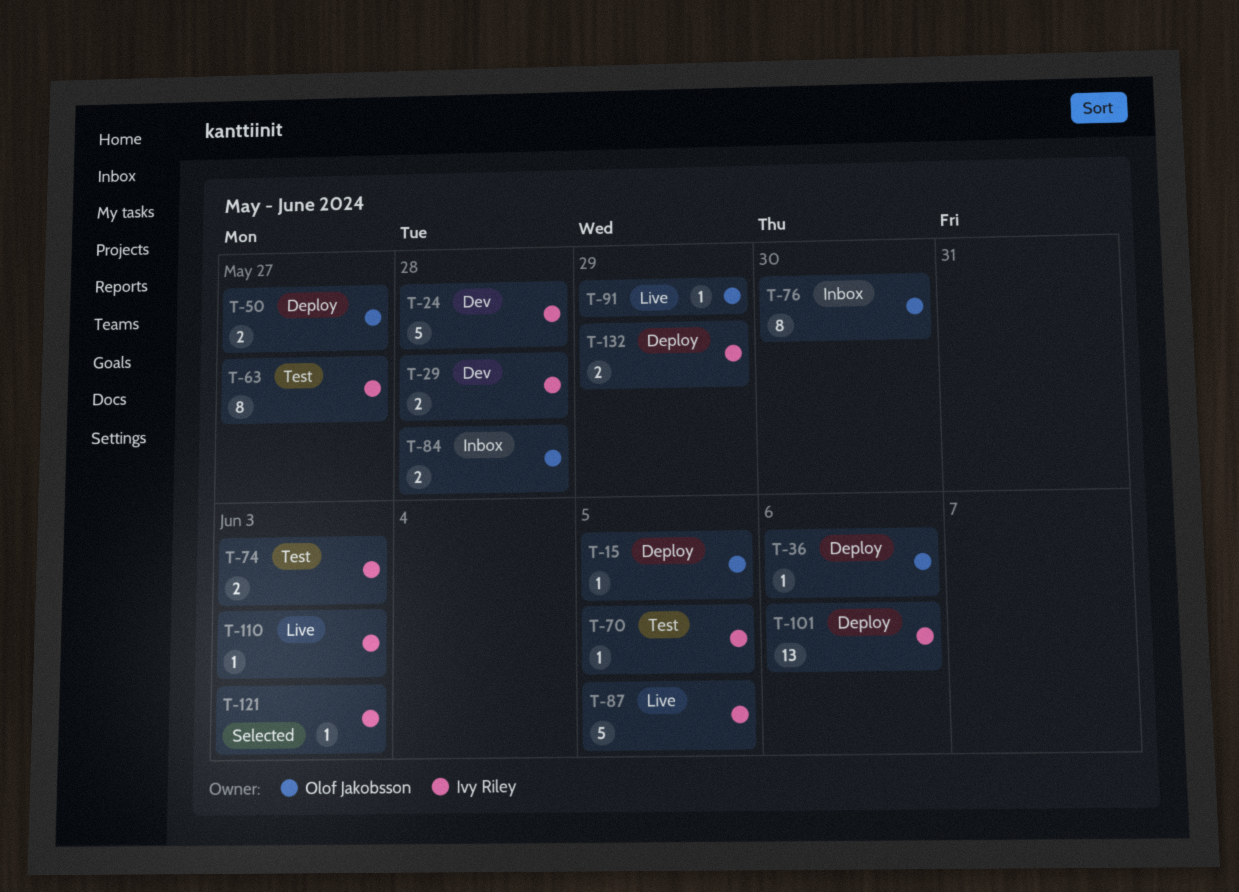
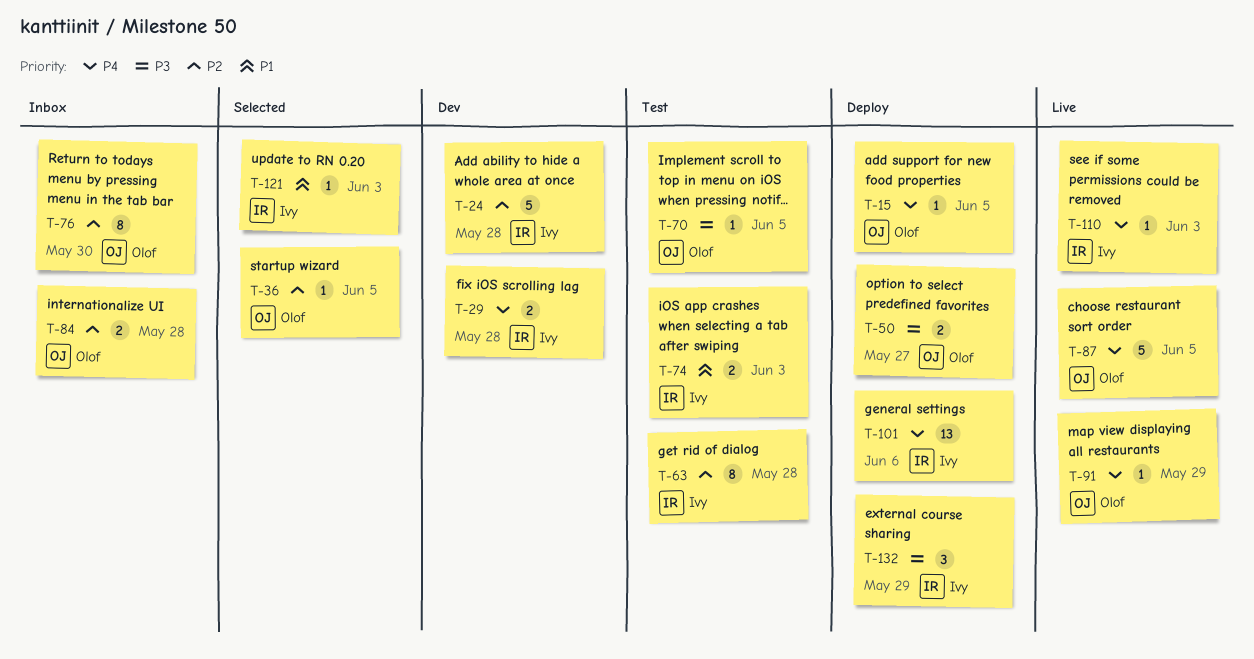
T-36, status: Deploy -> Selected
T-36, due: Jun 6 -> Jun 5
T-63, due: May 27 -> May 28
T-70, owner: Ivy Riley -> Olof Jakobsson
T-87, owner: Ivy Riley -> Olof Jakobsson
T-132, estimate: 2 -> 3

